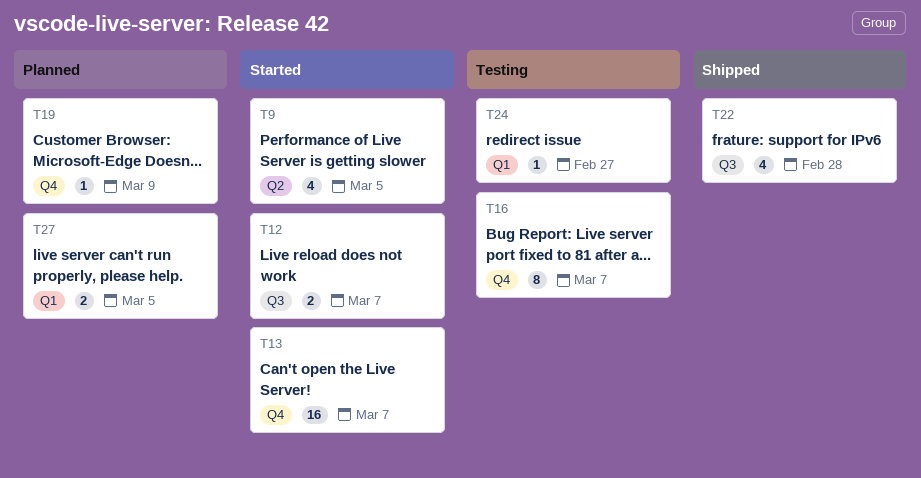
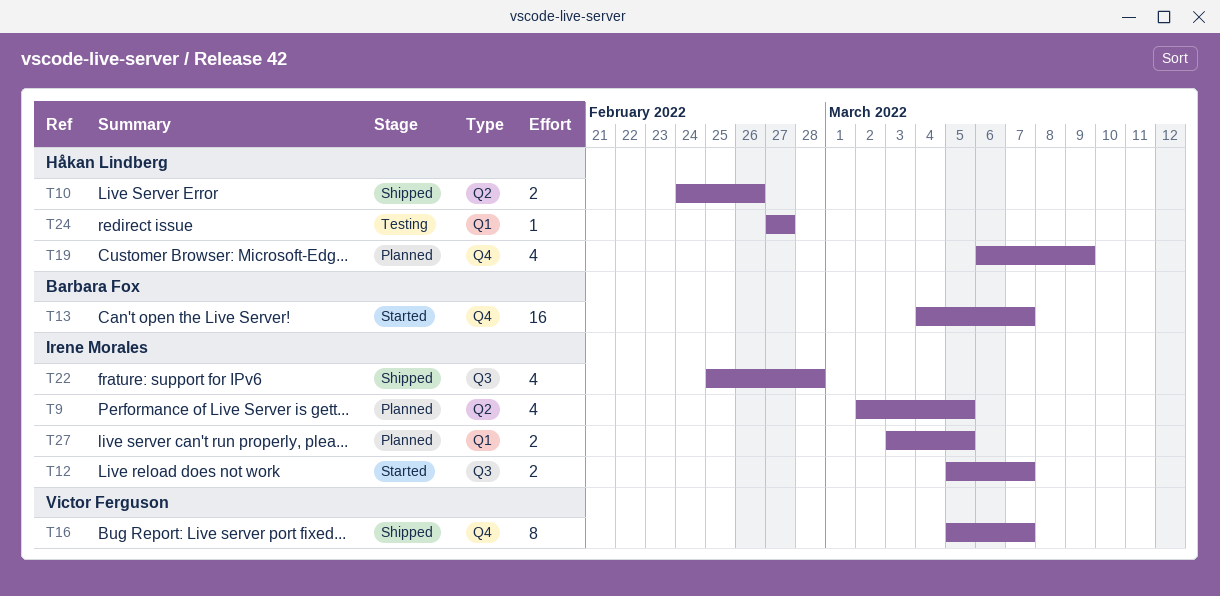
T9, status: Started -> Planned
T10: none -> present
T16, status: Testing -> Shipped
T19, estimate: 1 -> 4

